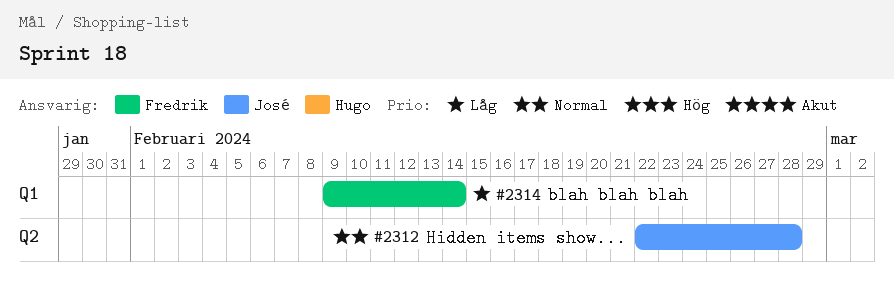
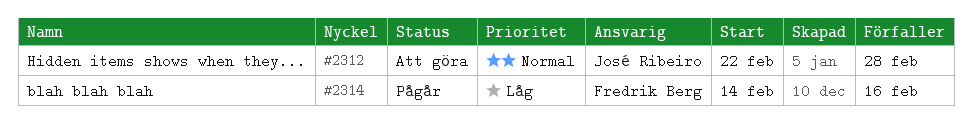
#2314, start: Feb 9 -> Feb 14
#2314, due: Feb 14 -> Feb 16

